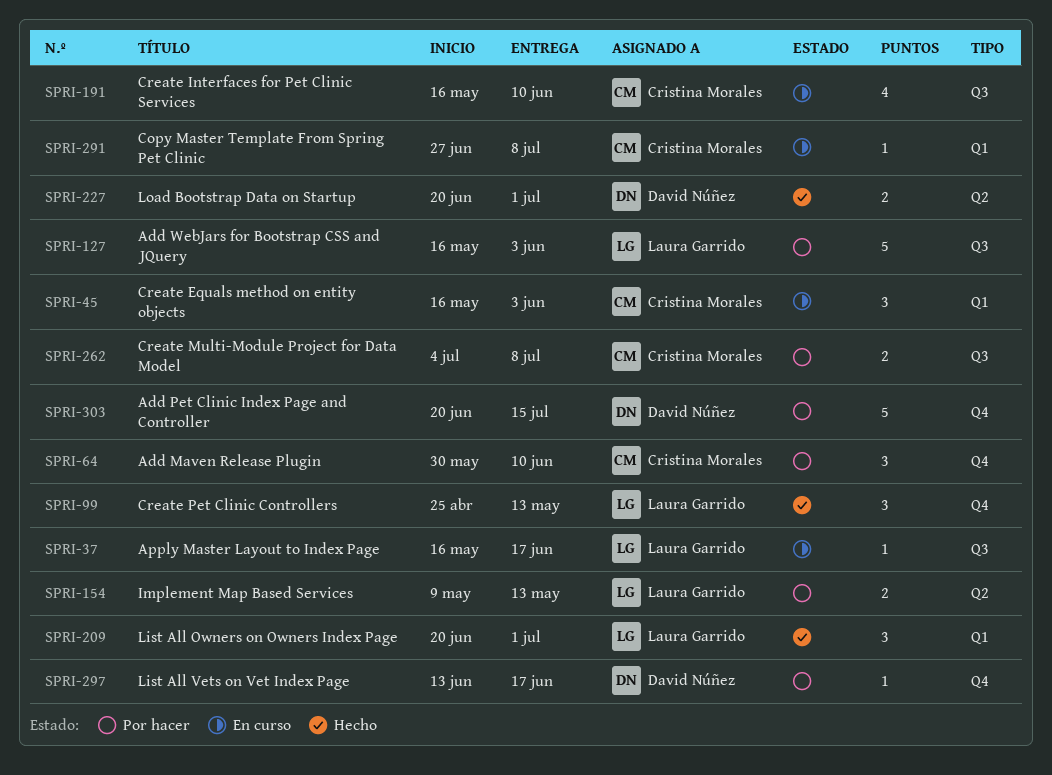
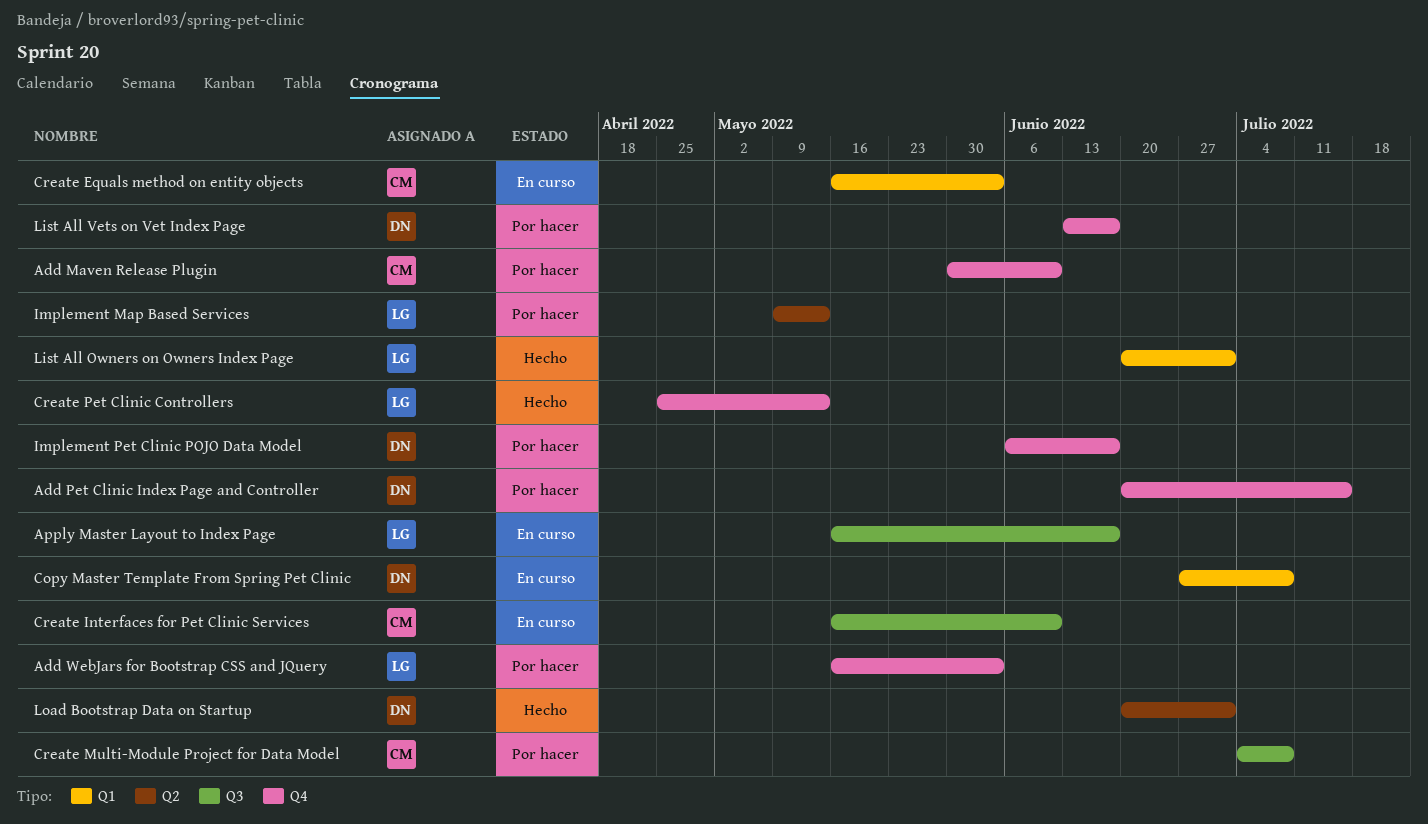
Add WebJars for Bootstrap CSS and JQuery, label: Q3 -> Q4
Copy Master Template From Spring Pet Clinic, owner: Cristina Morales -> David Núñez
Implement Pet Clinic POJO Data Model: none -> present

